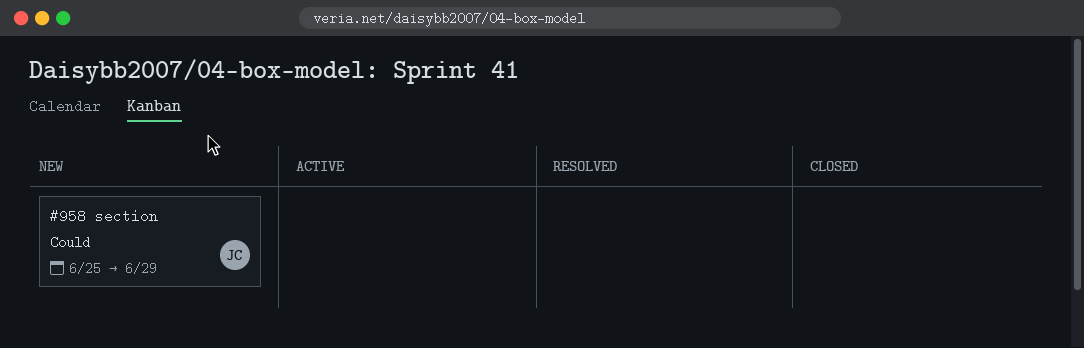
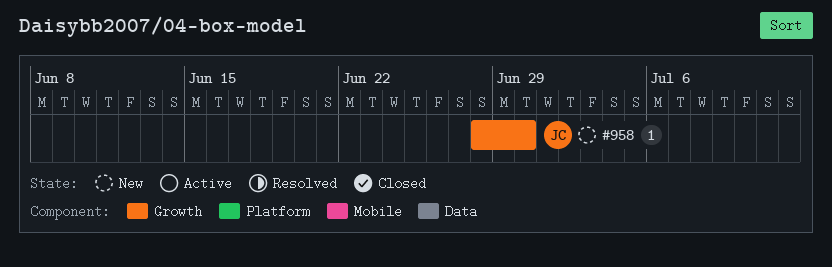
#958, start: Jun 25 -> Jun 28
#958, due: Jun 29 -> Jun 30

